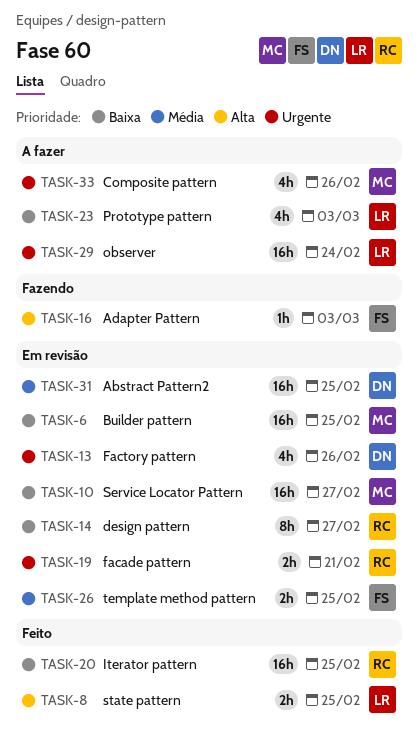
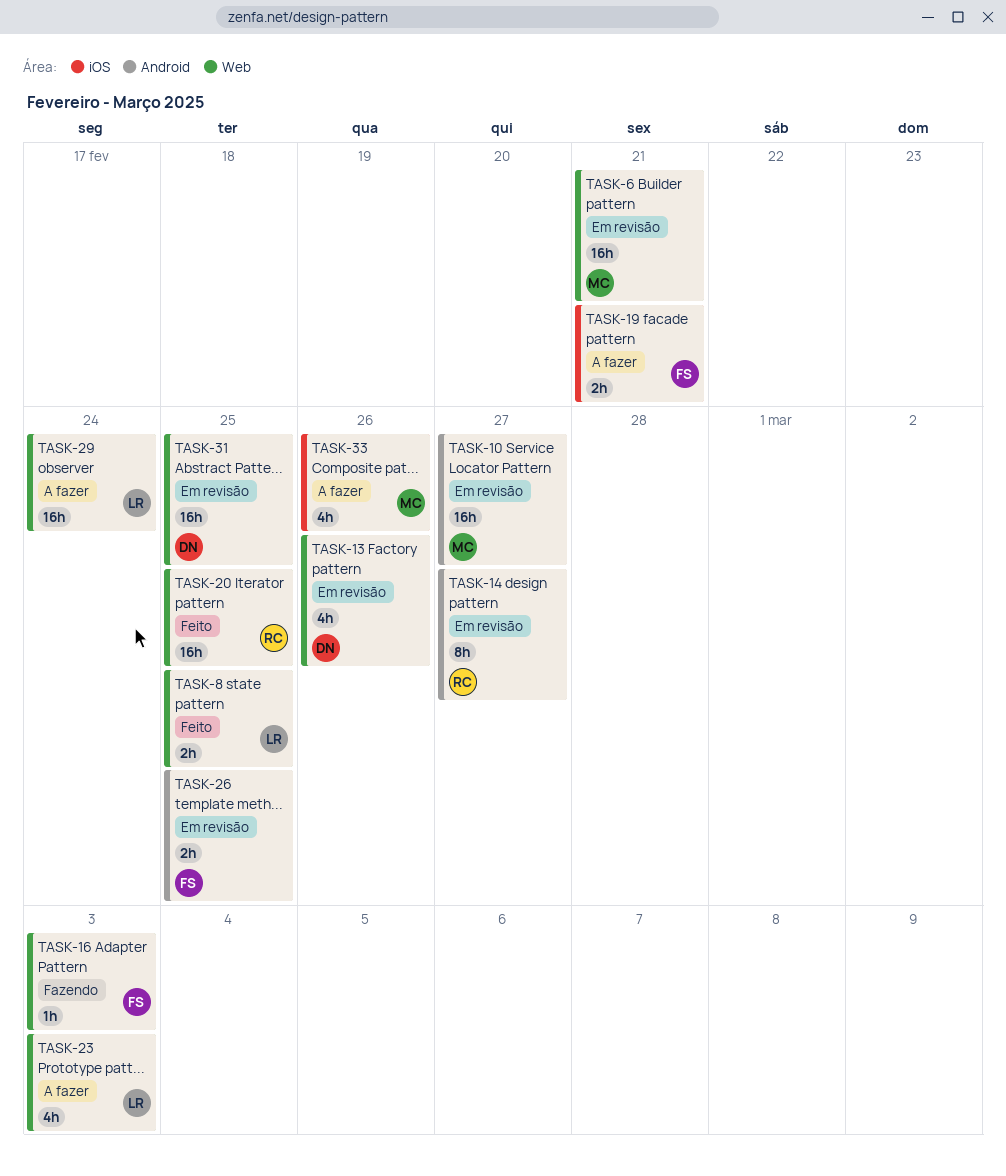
TASK-6, due: Feb 25 -> Feb 21
TASK-19, status: Em revisão -> A fazer
TASK-19, owner: RC -> FS

